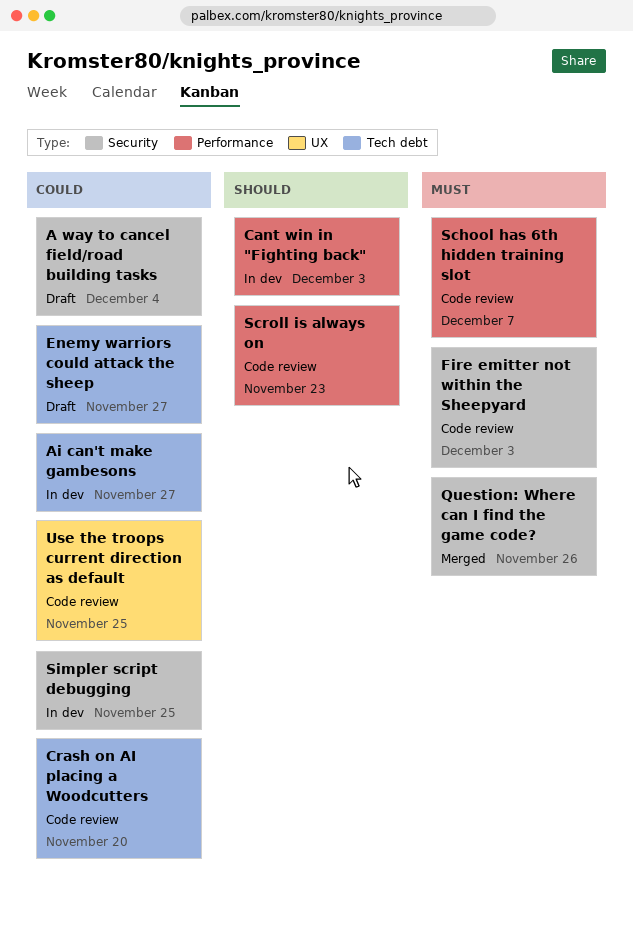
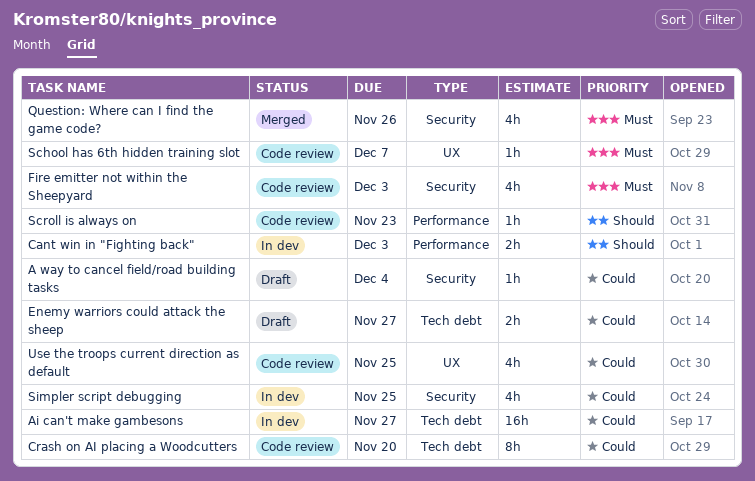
School has 6th hidden training slot, label: Performance -> UX

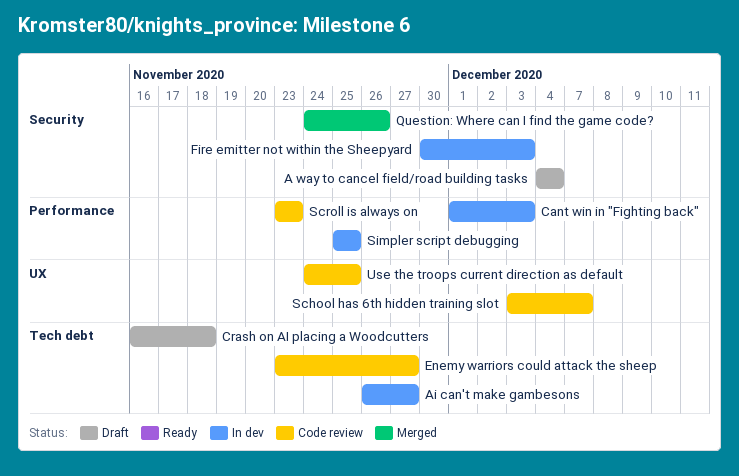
Crash on AI placing a Woodcutters, status: Code review -> Draft
Crash on AI placing a Woodcutters, due: Nov 20 -> Nov 18
Enemy warriors could attack the sheep, status: Draft -> Code review
Fire emitter not within the Sheepyard, status: Code review -> In dev
Simpler script debugging, label: Security -> Performance

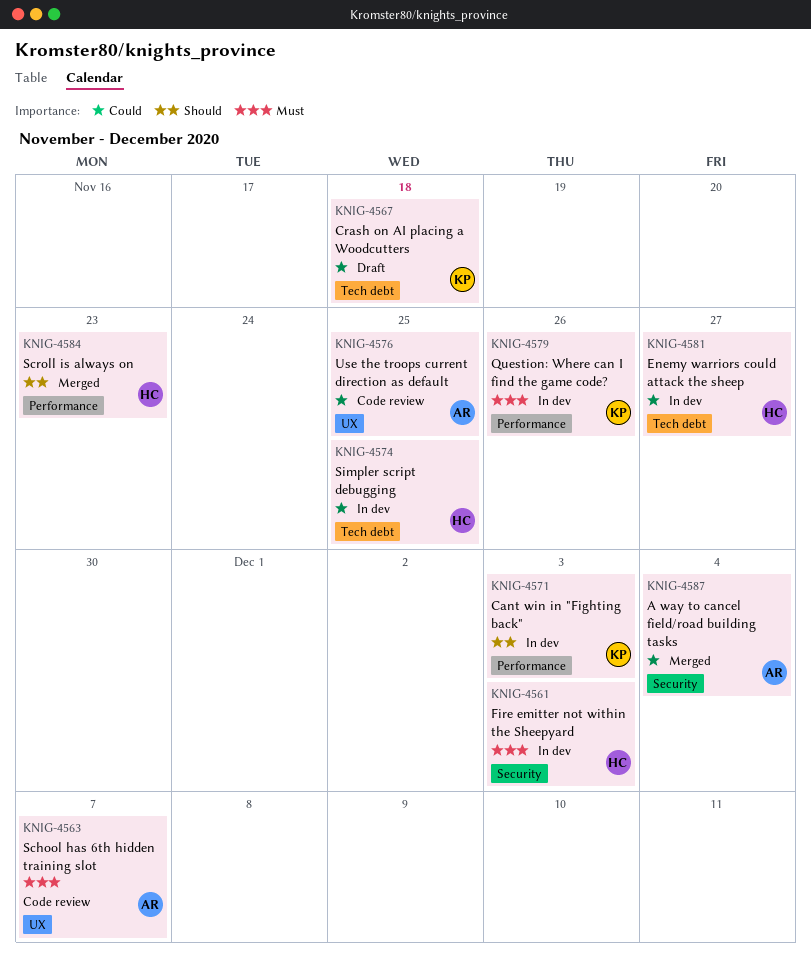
A way to cancel field/road building tasks, status: Draft -> Merged
Ai can't make gambesons: present -> none
Enemy warriors could attack the sheep, status: Code review -> In dev
Question: Where can I find the game code?, status: Merged -> In dev
Question: Where can I find the game code?, label: Security -> Performance
Scroll is always on, status: Code review -> Merged
Simpler script debugging, label: Performance -> Tech debt

